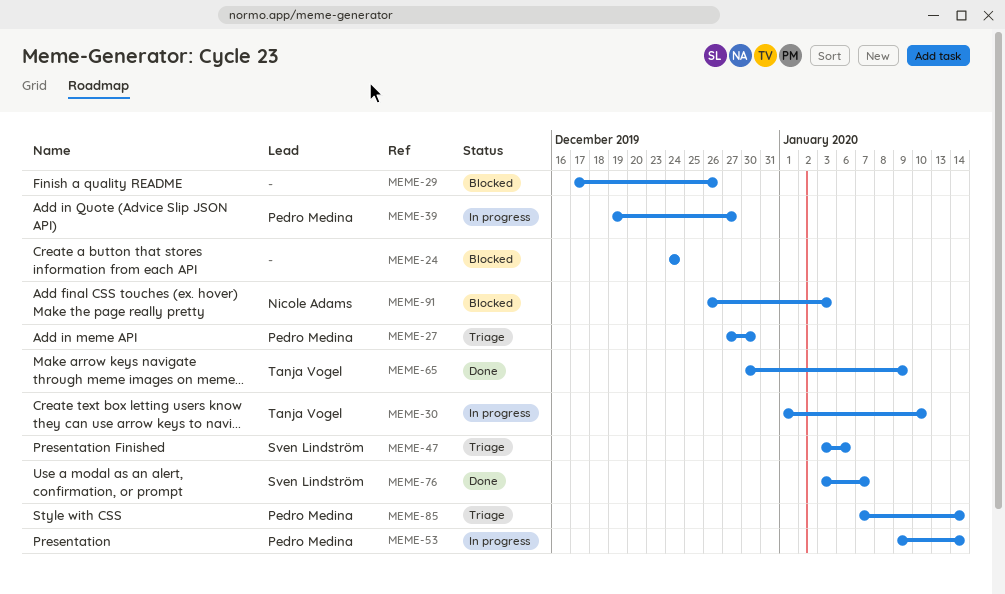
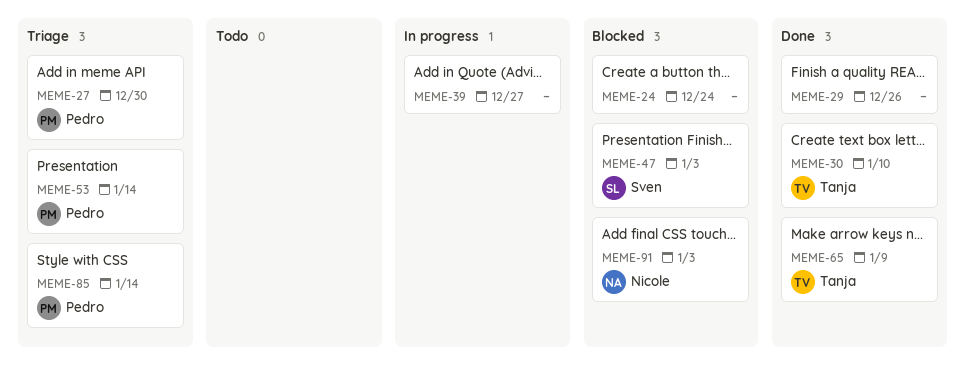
MEME-29, status: Blocked -> Done
MEME-30, status: In progress -> Done
MEME-39, owner: Pedro Medina -> none
MEME-47, status: Triage -> Blocked
MEME-47, due: Jan 6 -> Jan 3
MEME-53, status: In progress -> Triage
MEME-76: present -> none

